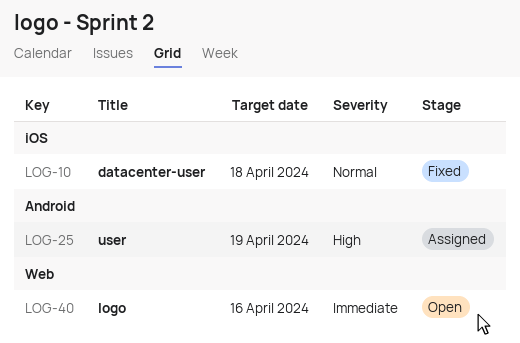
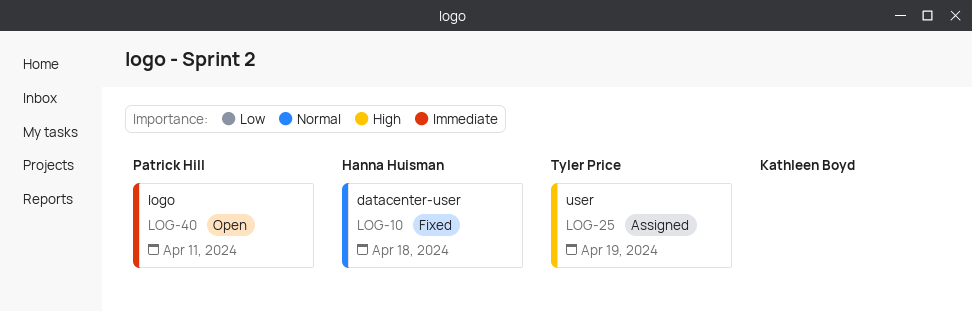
LOG-40, due: Apr 16 -> Apr 11

